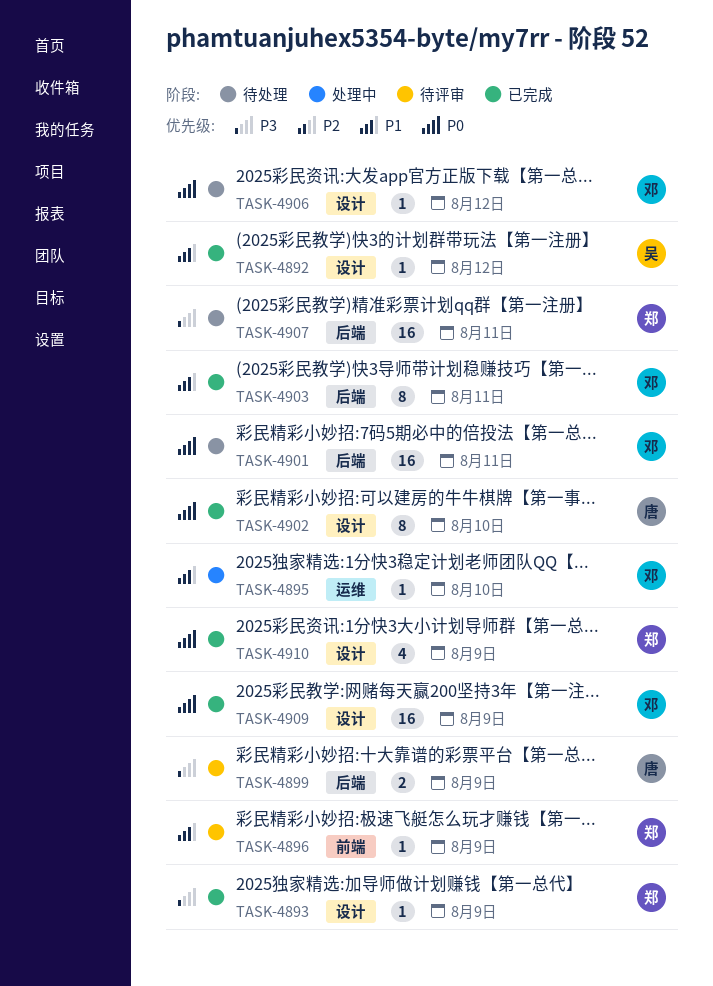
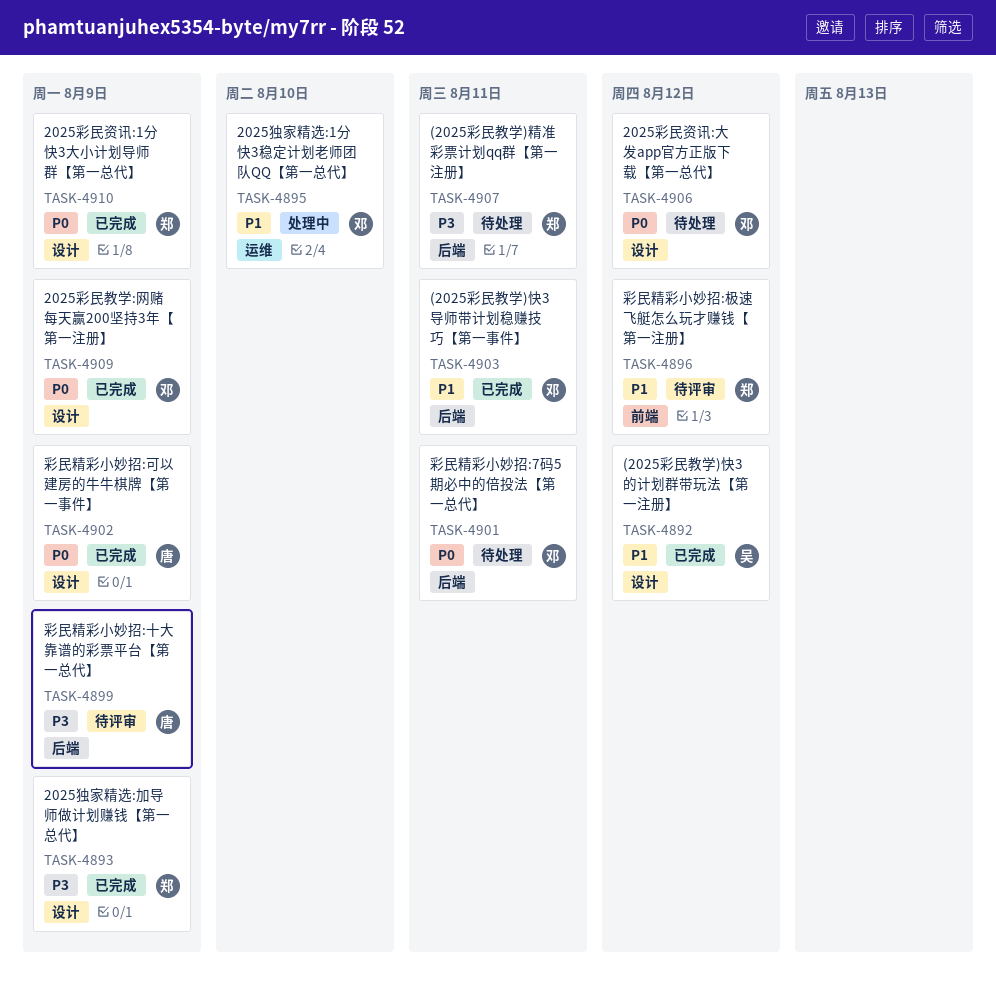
TASK-4896, due: Aug 9 -> Aug 12
TASK-4902, due: Aug 10 -> Aug 9

